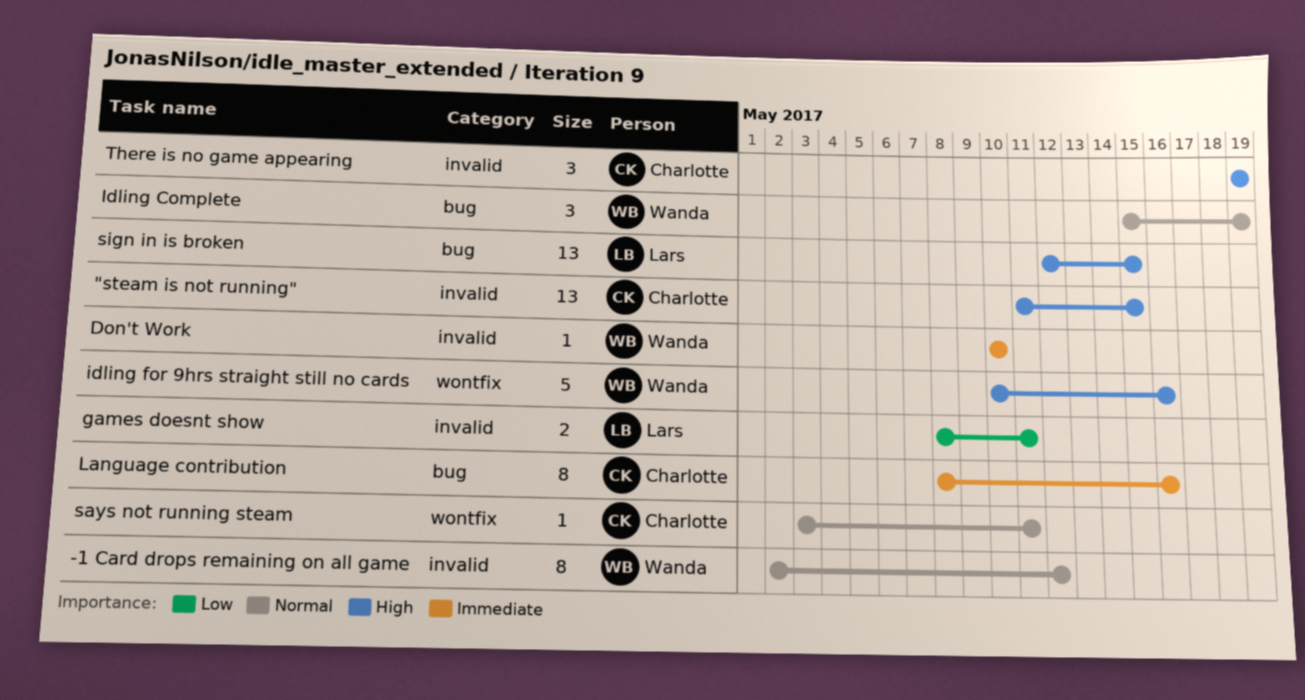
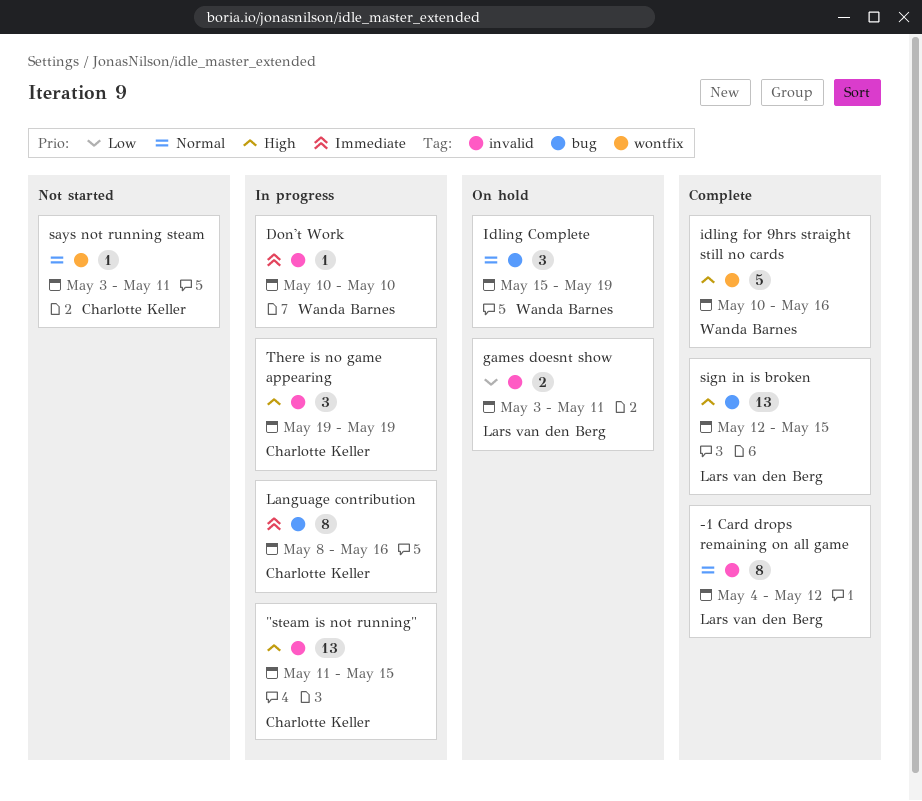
-1 Card drops remaining on all game, owner: Wanda Barnes -> Lars van den Berg
-1 Card drops remaining on all game, start: May 2 -> May 4
games doesnt show, start: May 8 -> May 3

